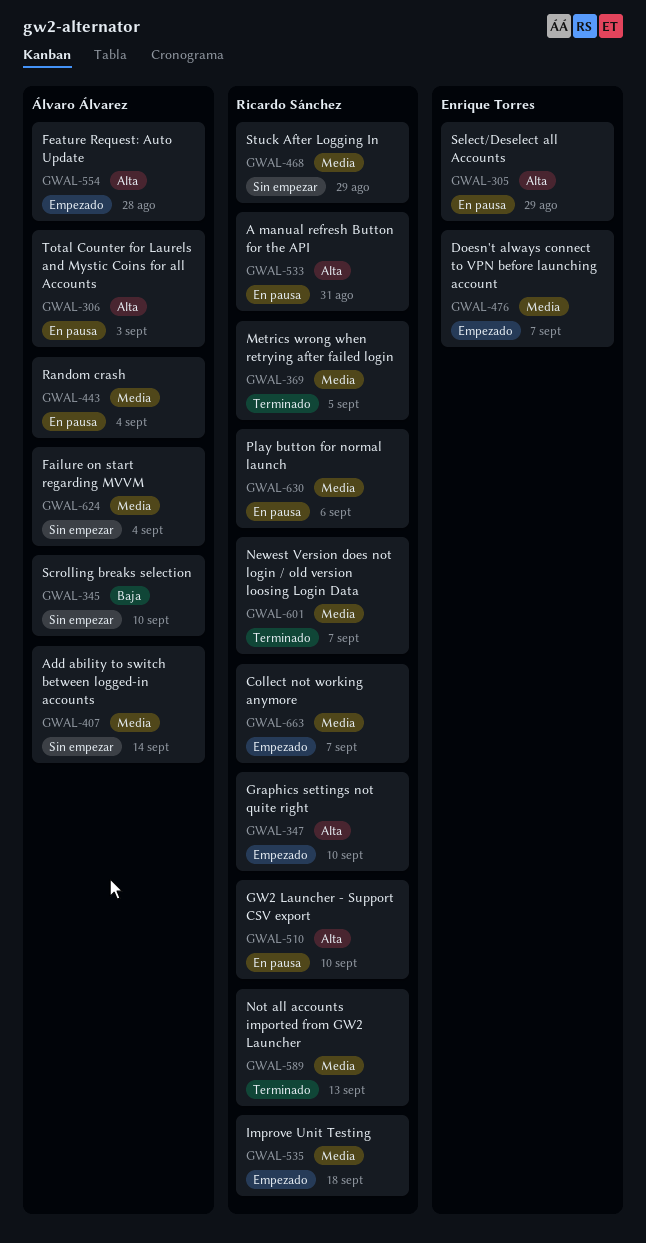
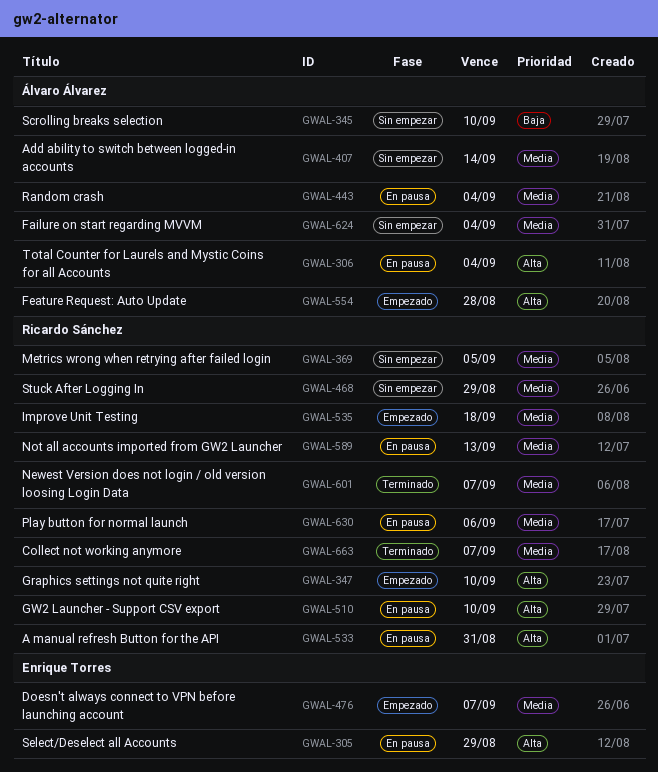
GWAL-306, due: Sep 3 -> Sep 4
GWAL-369, status: Terminado -> Sin empezar
GWAL-589, status: Terminado -> En pausa
GWAL-663, status: Empezado -> Terminado

